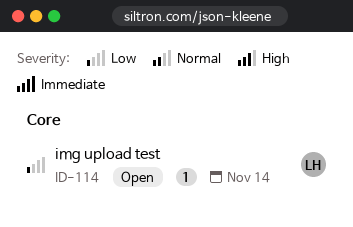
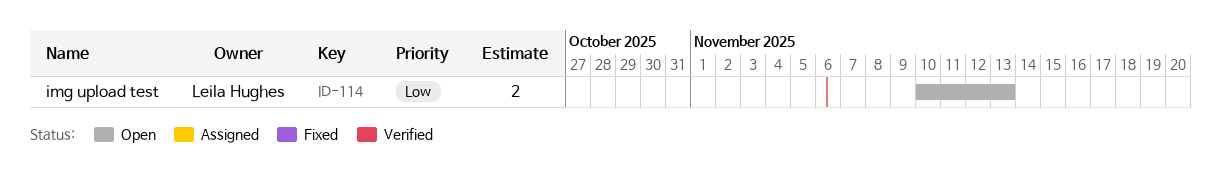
ID-114, estimate: 1 -> 2
ID-114, due: Nov 14 -> Nov 13

